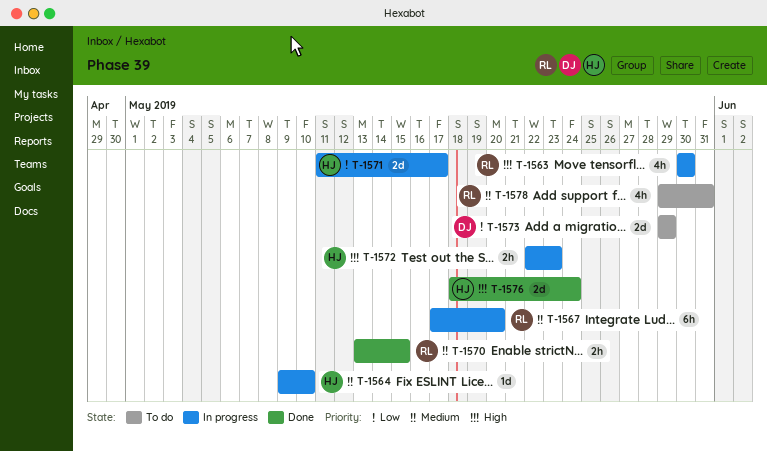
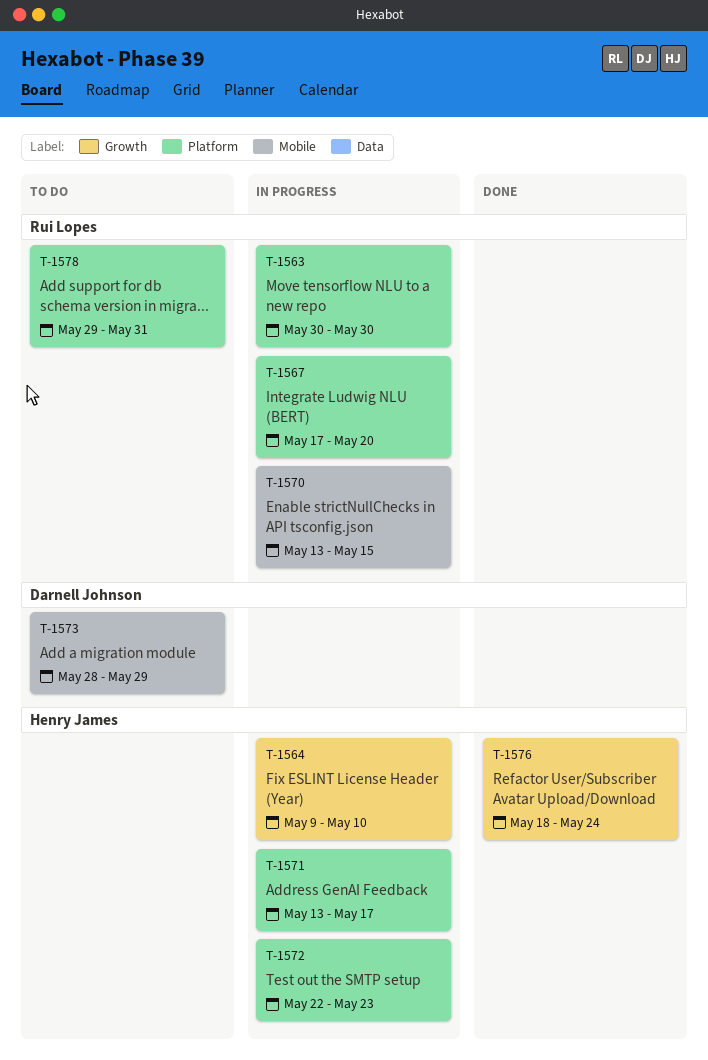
T-1570, status: Done -> In progress
T-1571, start: May 11 -> May 13
T-1573, start: May 29 -> May 28

